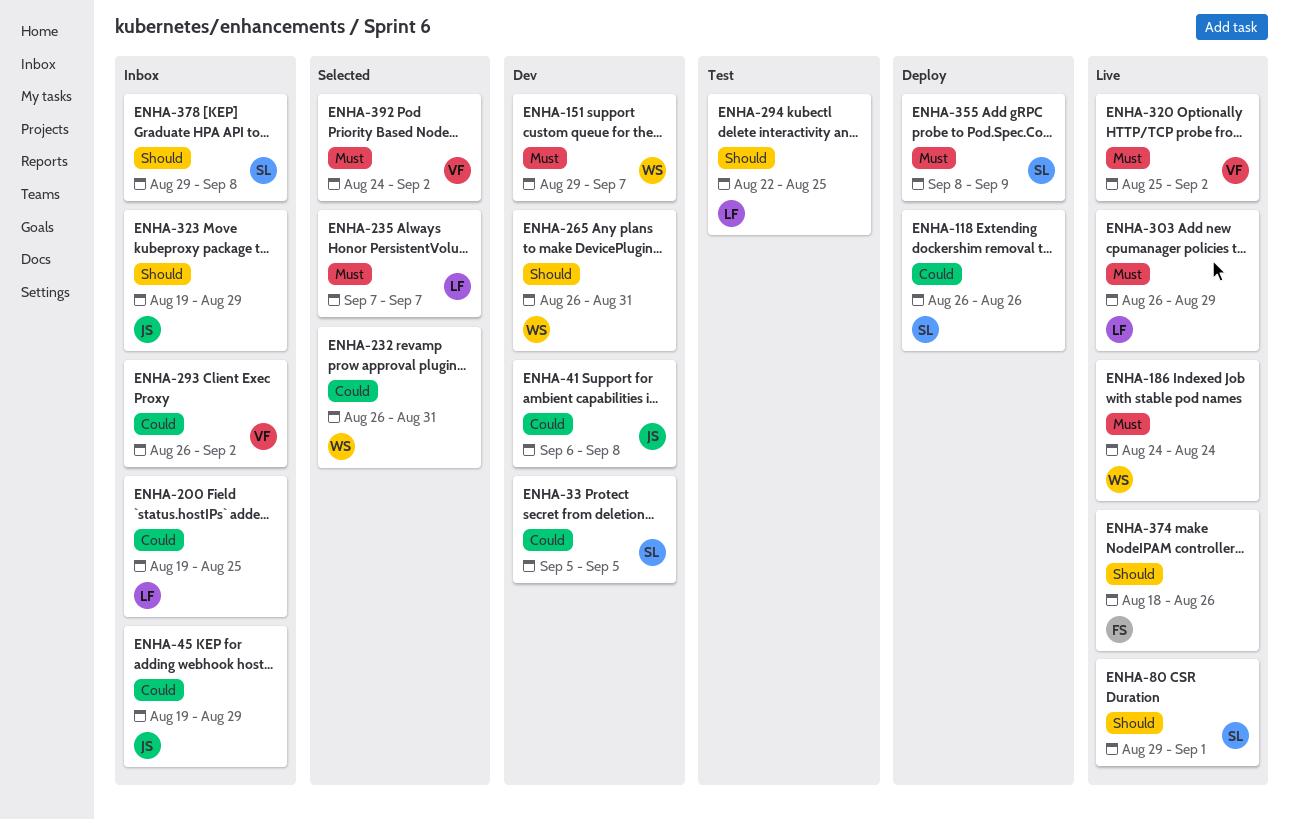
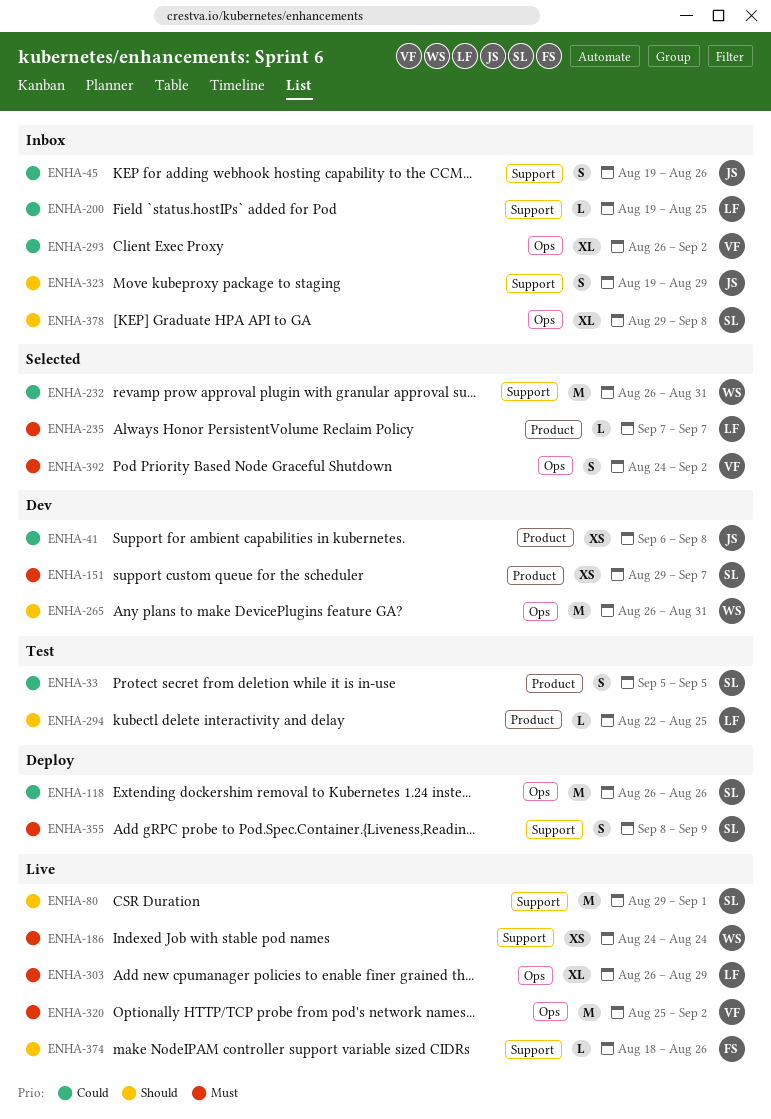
ENHA-33, status: Dev -> Test
ENHA-45, due: Aug 29 -> Aug 26
ENHA-151, owner: WS -> SL

